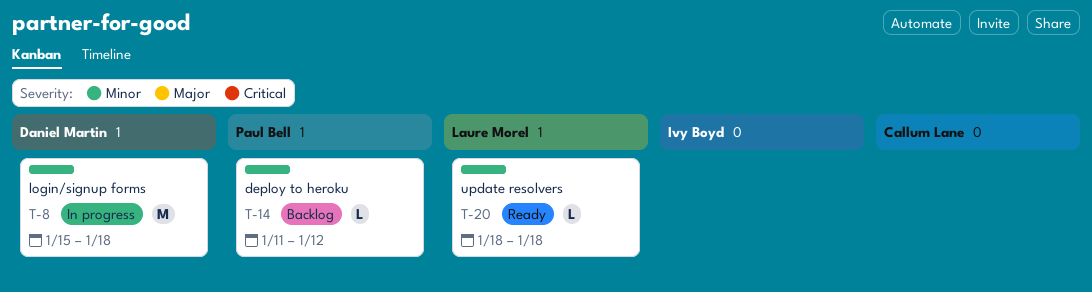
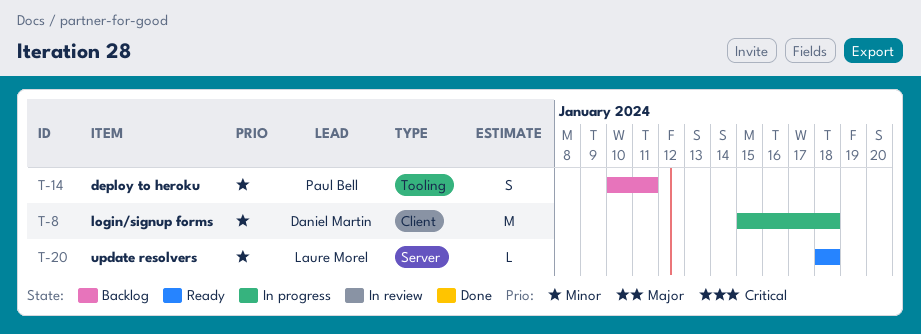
T-14, estimate: L -> S
T-14, start: Jan 11 -> Jan 10
T-14, due: Jan 12 -> Jan 11

